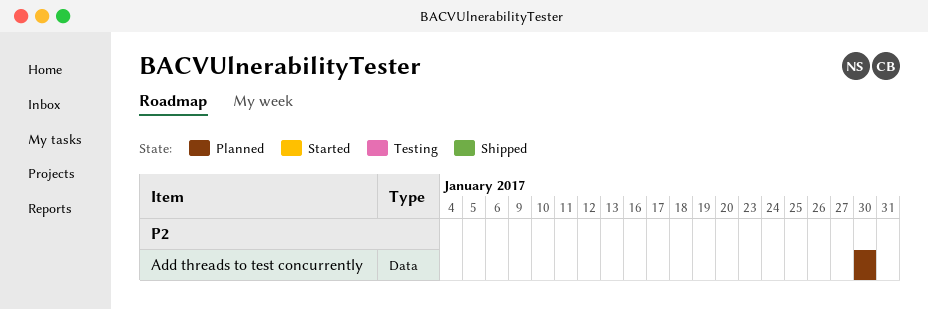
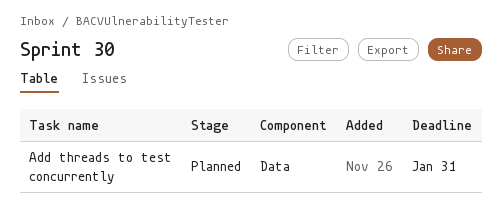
Add threads to test concurrently, due: Jan 30 -> Jan 31

